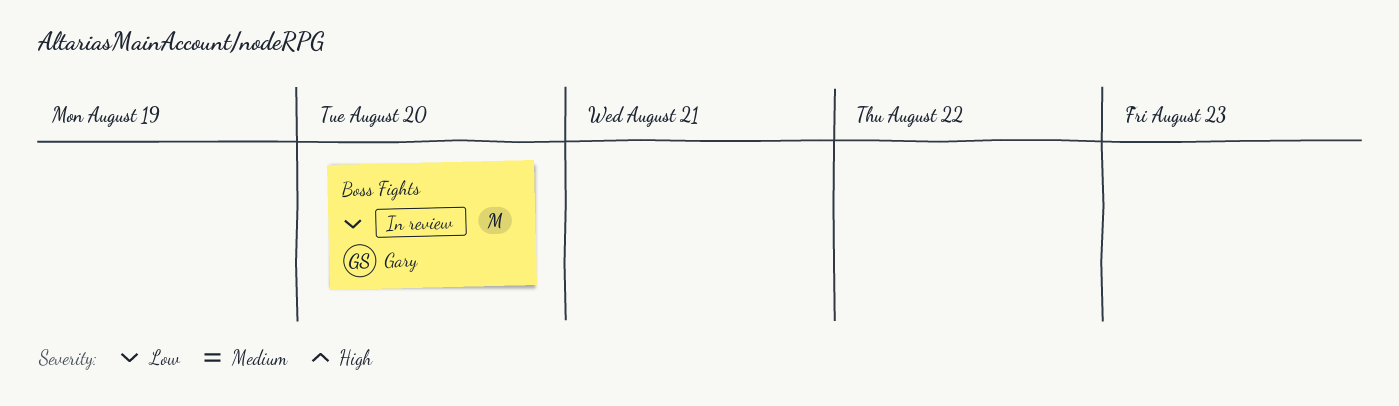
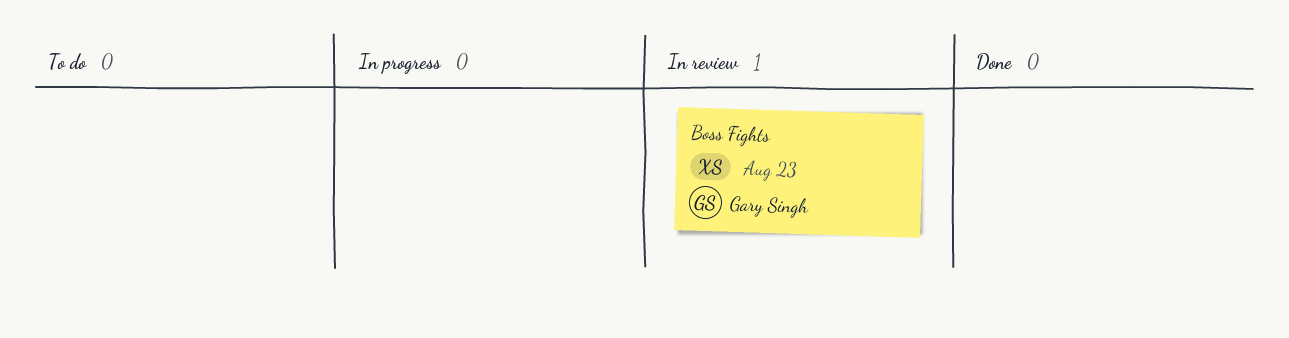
Boss Fights, estimate: M -> XS
Boss Fights, due: Aug 20 -> Aug 23

